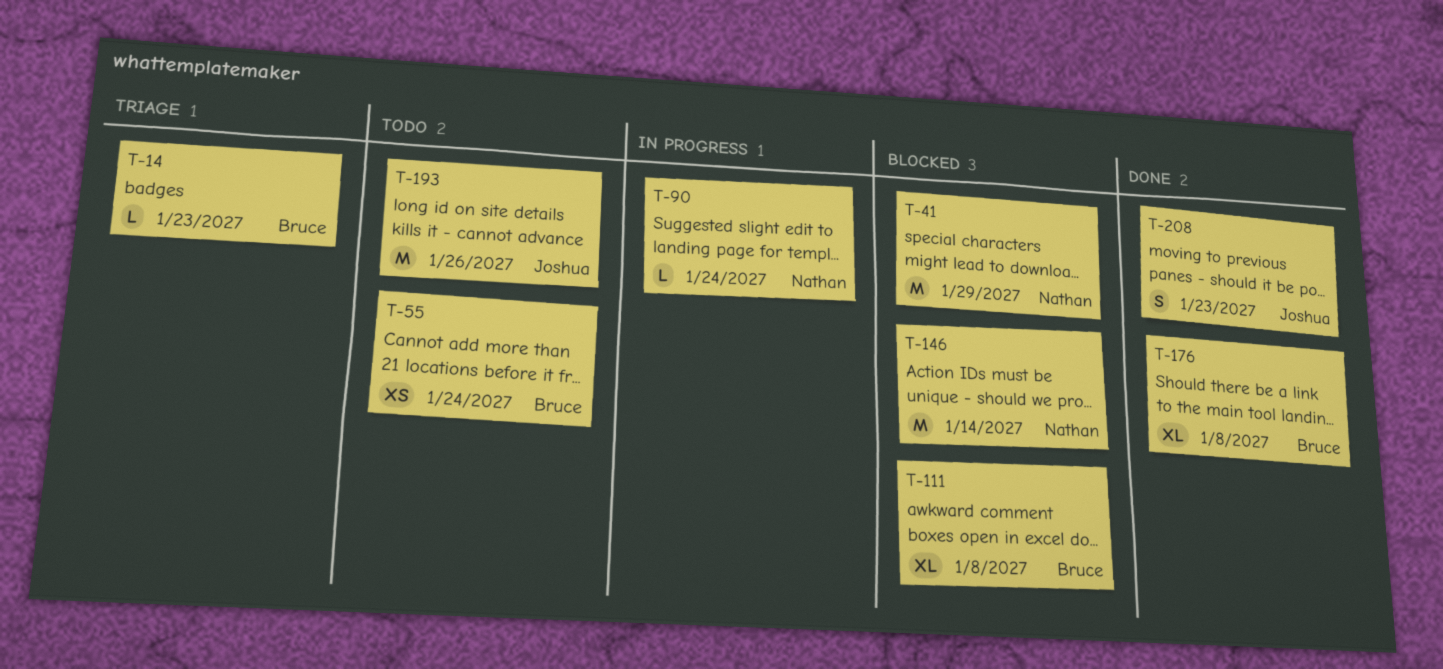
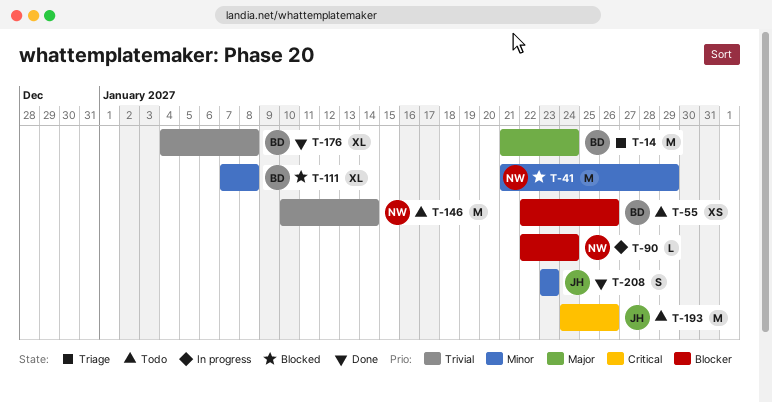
T-14, estimate: L -> M
T-14, due: Jan 23 -> Jan 24
T-55, due: Jan 24 -> Jan 26
T-146, status: Blocked -> Todo

